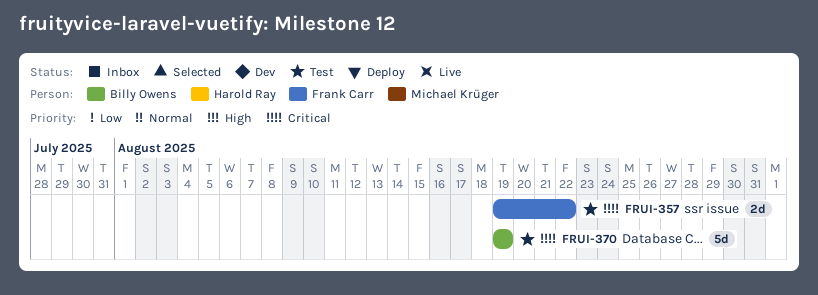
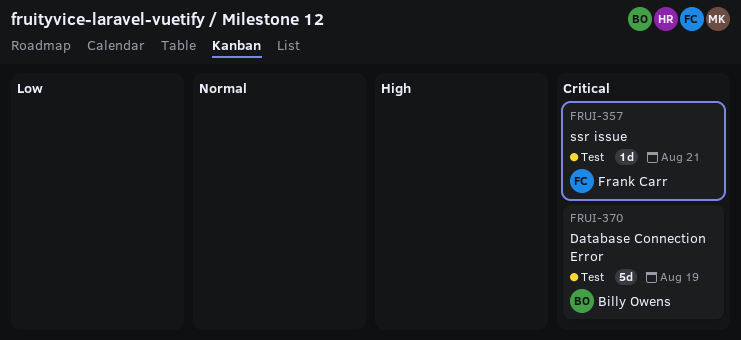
FRUI-357, estimate: 2d -> 1d
FRUI-357, due: Aug 22 -> Aug 21

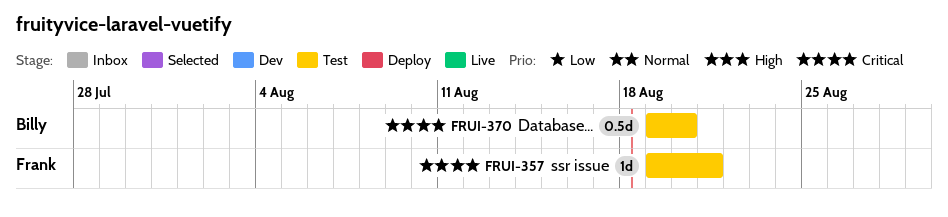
FRUI-370, estimate: 5d -> 0.5d
FRUI-370, due: Aug 19 -> Aug 20

